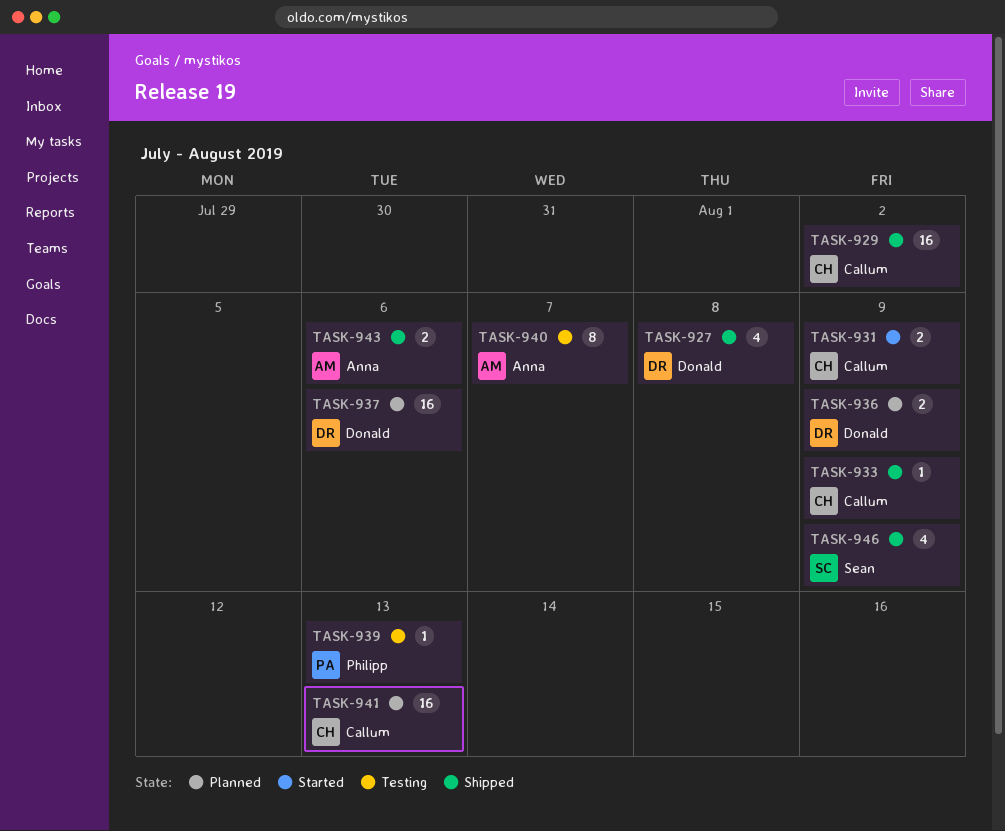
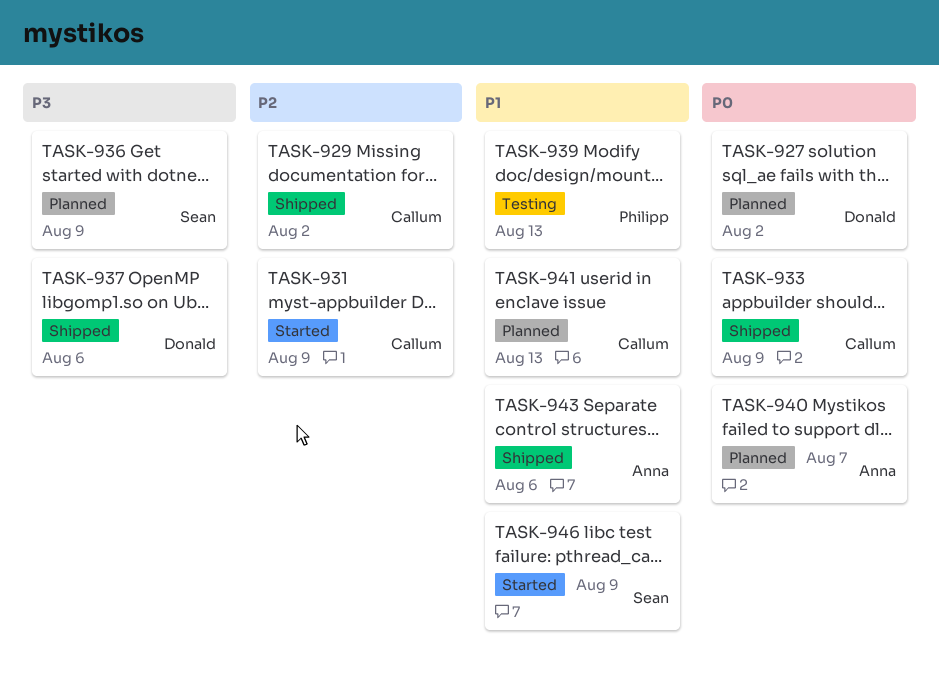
TASK-927, status: Shipped -> Planned
TASK-927, due: Aug 8 -> Aug 2
TASK-936, owner: Donald -> Sean
TASK-937, status: Planned -> Shipped
TASK-940, status: Testing -> Planned
TASK-946, status: Shipped -> Started

